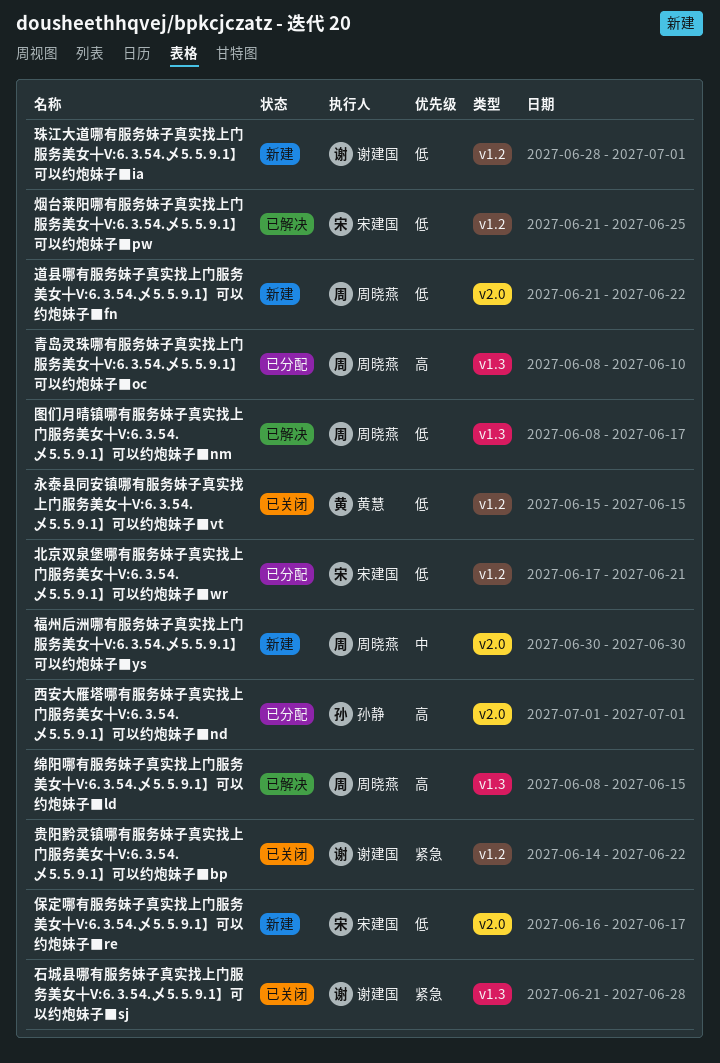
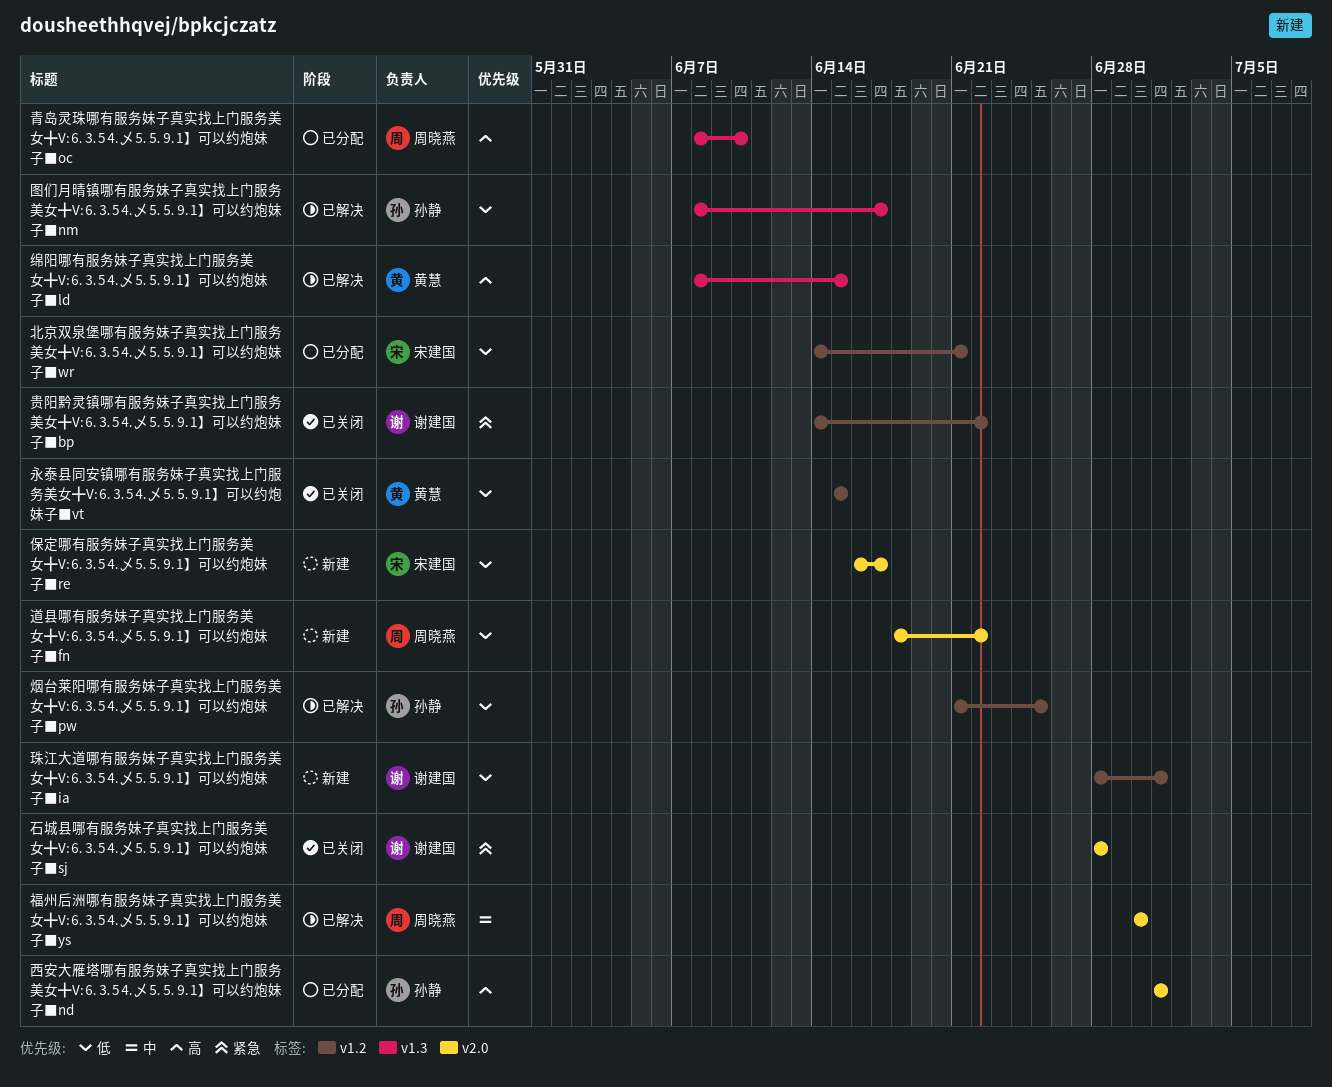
北京双泉堡哪有服务妹子真实找上门服务美女╋V:⒍⒊5⒋乄⒌⒌⒐1】可以约炮妹子■wr, start: Jun 17 -> Jun 14
图们月晴镇哪有服务妹子真实找上门服务美女╋V:⒍⒊5⒋乄⒌⒌⒐1】可以约炮妹子■nm, owner: 周晓燕 -> 孙静
烟台莱阳哪有服务妹子真实找上门服务美女╋V:⒍⒊5⒋乄⒌⒌⒐1】可以约炮妹子■pw, owner: 宋建国 -> 孙静
石城县哪有服务妹子真实找上门服务美女╋V:⒍⒊5⒋乄⒌⒌⒐1】可以约炮妹子■sj, label: v1.3 -> v2.0
石城县哪有服务妹子真实找上门服务美女╋V:⒍⒊5⒋乄⒌⒌⒐1】可以约炮妹子■sj, start: Jun 21 -> Jun 28
福州后洲哪有服务妹子真实找上门服务美女╋V:⒍⒊5⒋乄⒌⒌⒐1】可以约炮妹子■ys, status: 新建 -> 已解决
绵阳哪有服务妹子真实找上门服务美女╋V:⒍⒊5⒋乄⒌⒌⒐1】可以约炮妹子■ld, owner: 周晓燕 -> 黄慧
道县哪有服务妹子真实找上门服务美女╋V:⒍⒊5⒋乄⒌⒌⒐1】可以约炮妹子■fn, start: Jun 21 -> Jun 18

